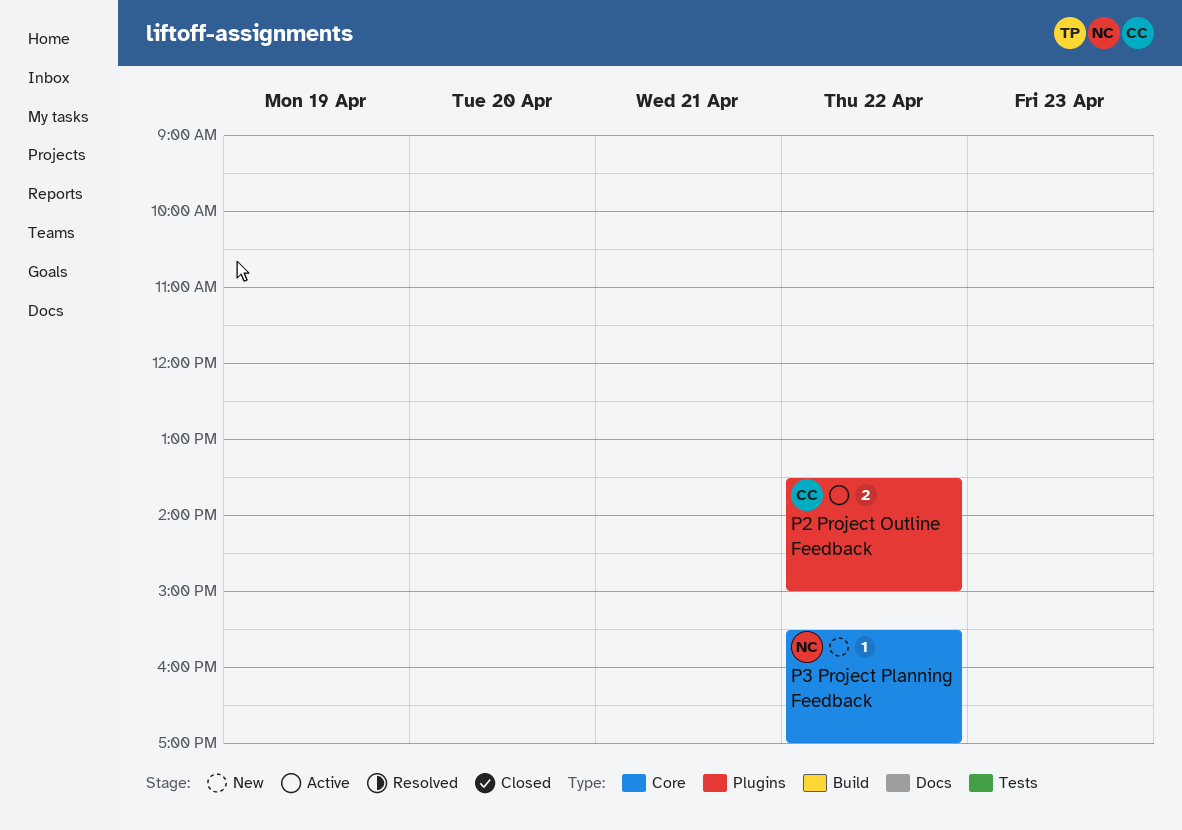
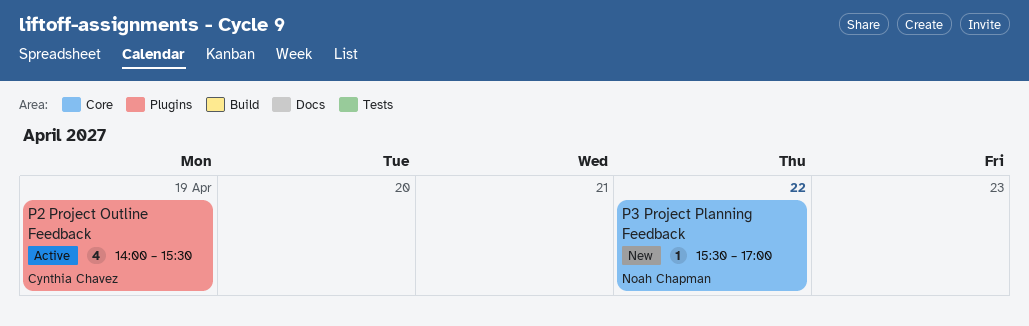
P2 Project Outline Feedback, estimate: 2 -> 4
P2 Project Outline Feedback, day: Apr 22 -> Apr 19
P2 Project Outline Feedback, begins: 13:30 -> 14:00
P2 Project Outline Feedback, ends: 15:00 -> 15:30

